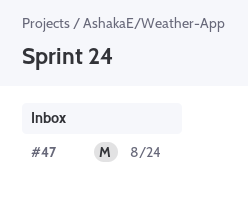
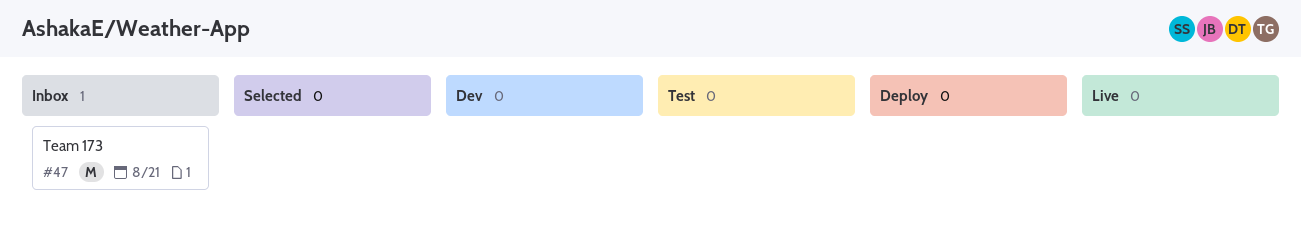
#47, due: Aug 24 -> Aug 21

